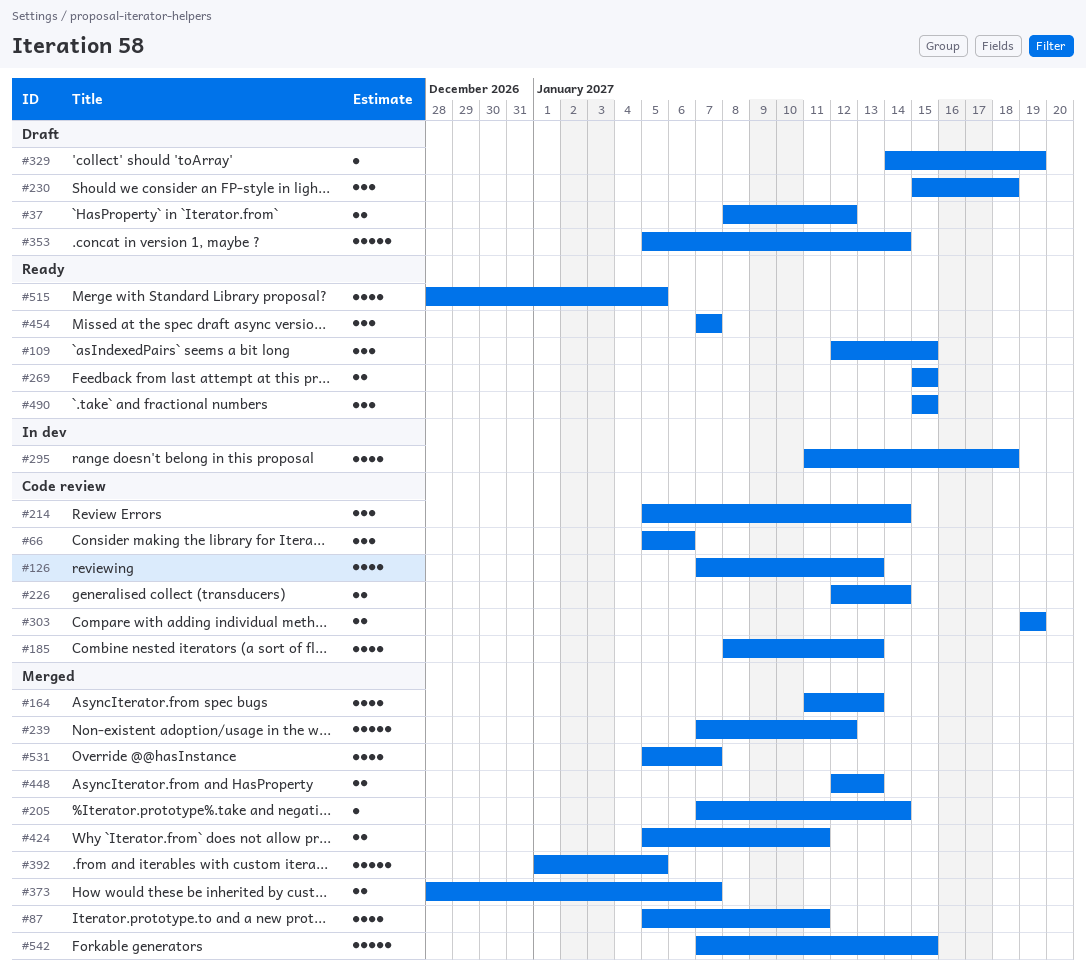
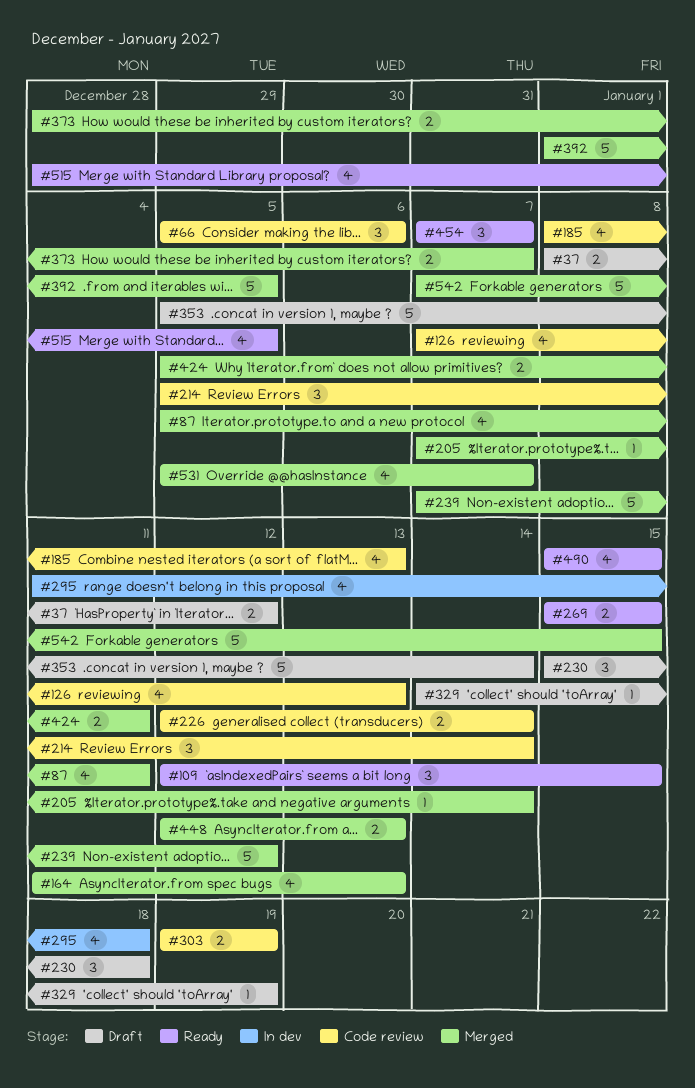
#490, estimate: 3 -> 4

